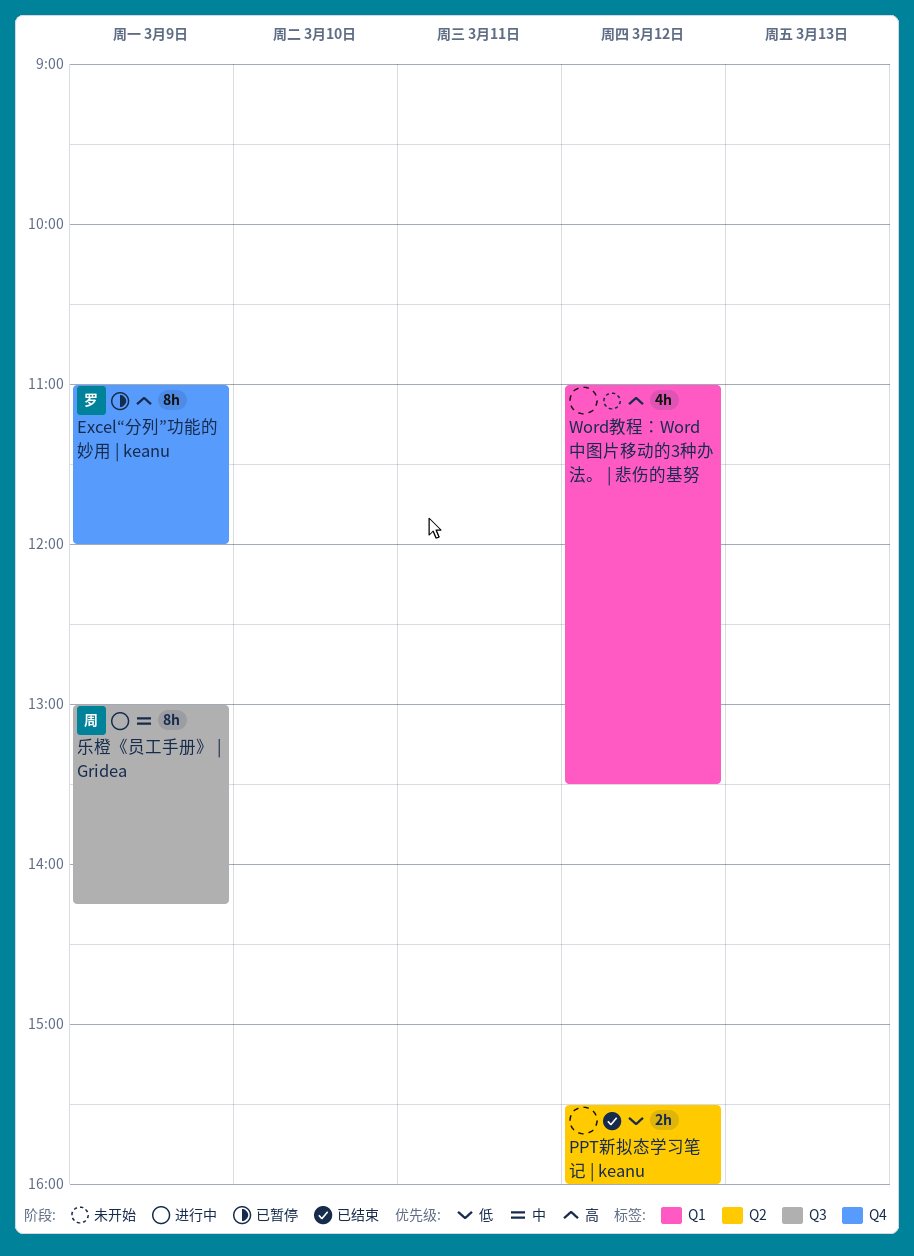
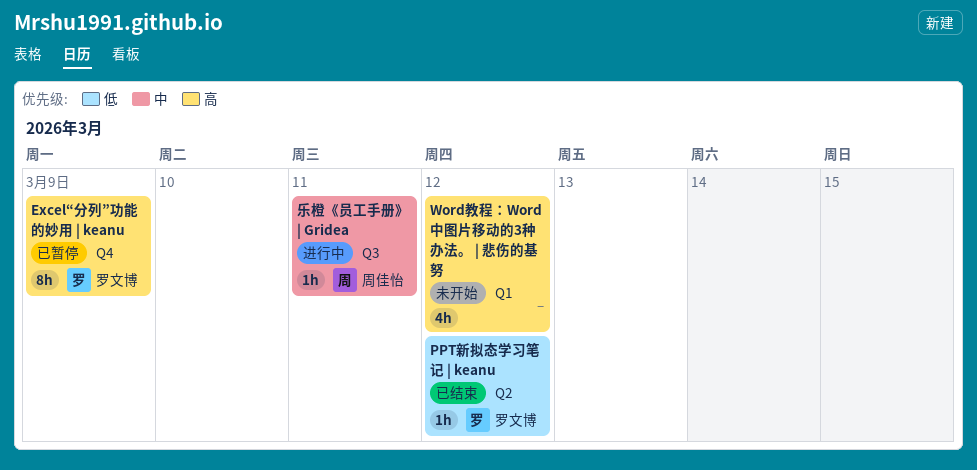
PPT新拟态学习笔记 | keanu, owner: none -> 罗文博
PPT新拟态学习笔记 | keanu, estimate: 2h -> 1h
乐橙《员工手册》 | Gridea, estimate: 8h -> 1h
乐橙《员工手册》 | Gridea, day: Mar 9 -> Mar 11

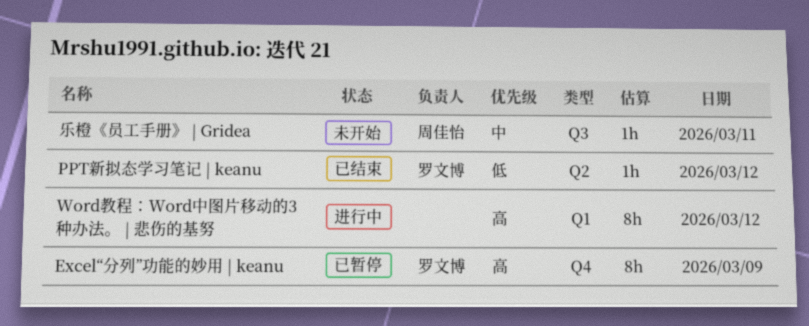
Word教程：Word中图片移动的3种办法。 | 悲伤的基努, status: 未开始 -> 进行中
Word教程：Word中图片移动的3种办法。 | 悲伤的基努, estimate: 4h -> 8h
乐橙《员工手册》 | Gridea, status: 进行中 -> 未开始

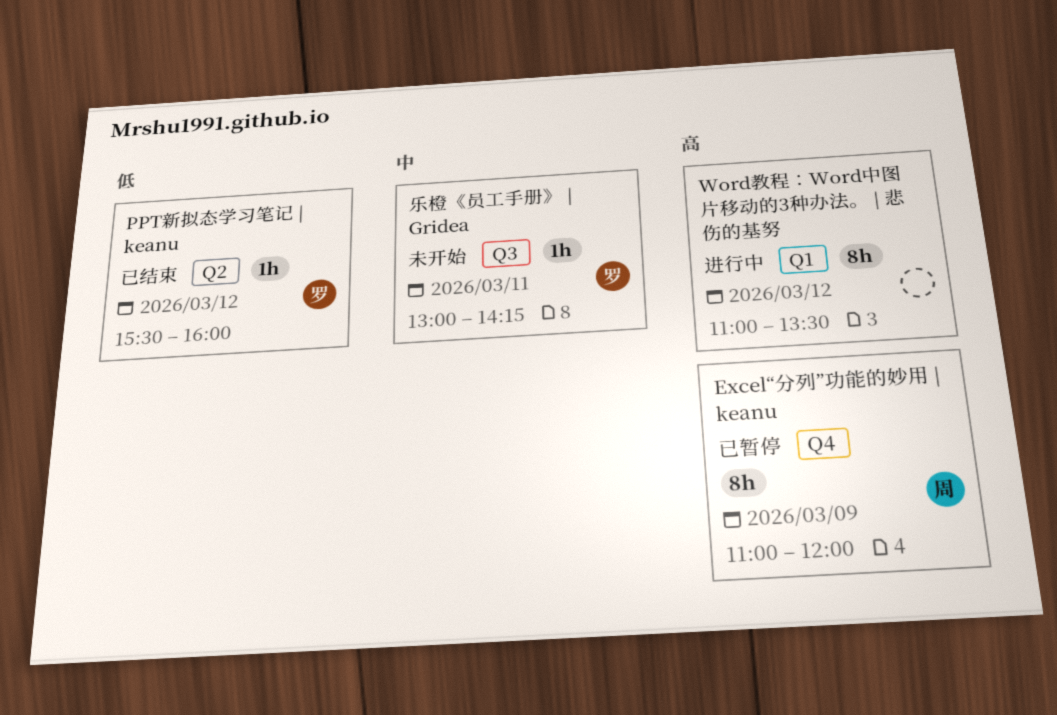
Excel“分列”功能的妙用 | keanu, owner: 罗文博 -> 周佳怡
乐橙《员工手册》 | Gridea, owner: 周佳怡 -> 罗文博

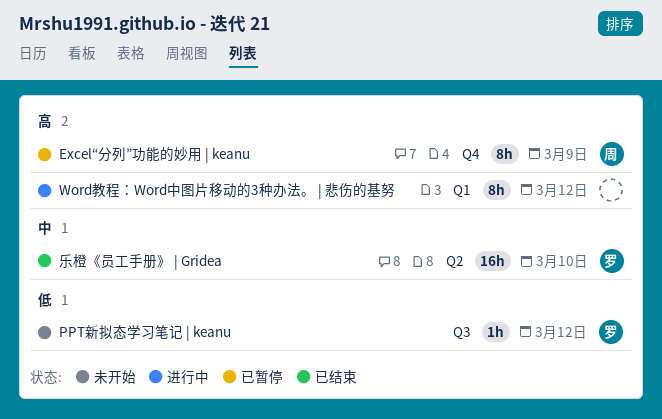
PPT新拟态学习笔记 | keanu, status: 已结束 -> 未开始
PPT新拟态学习笔记 | keanu, label: Q2 -> Q3
乐橙《员工手册》 | Gridea, status: 未开始 -> 已结束
乐橙《员工手册》 | Gridea, label: Q3 -> Q2
乐橙《员工手册》 | Gridea, estimate: 1h -> 16h
乐橙《员工手册》 | Gridea, day: Mar 11 -> Mar 10

